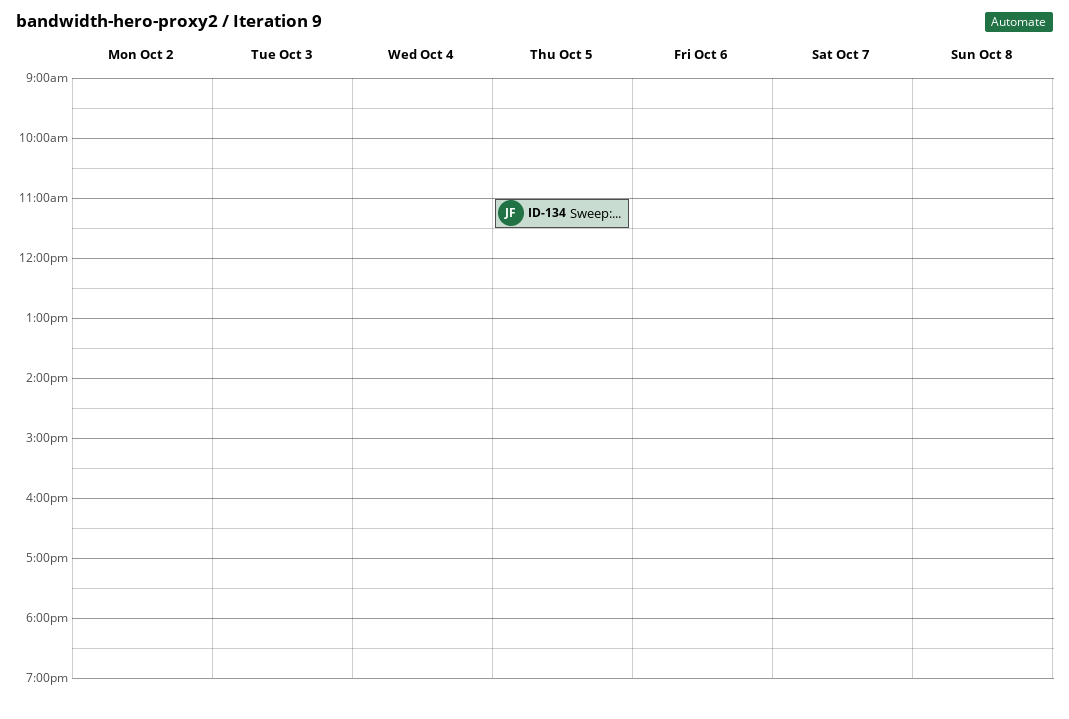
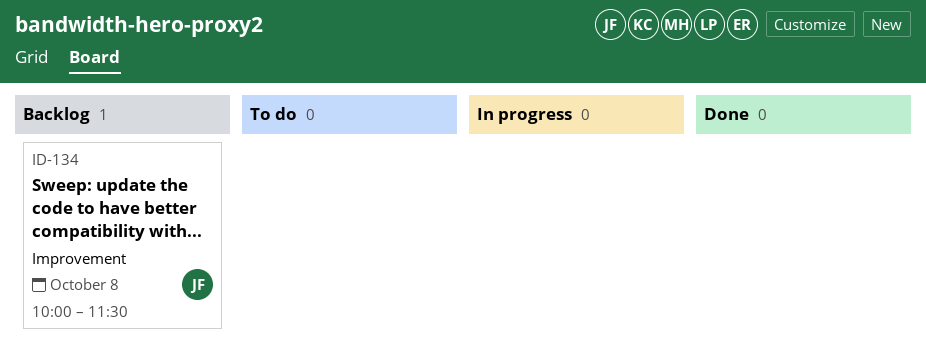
ID-134, day: Oct 5 -> Oct 8
ID-134, begins: 11:00 -> 10:00

